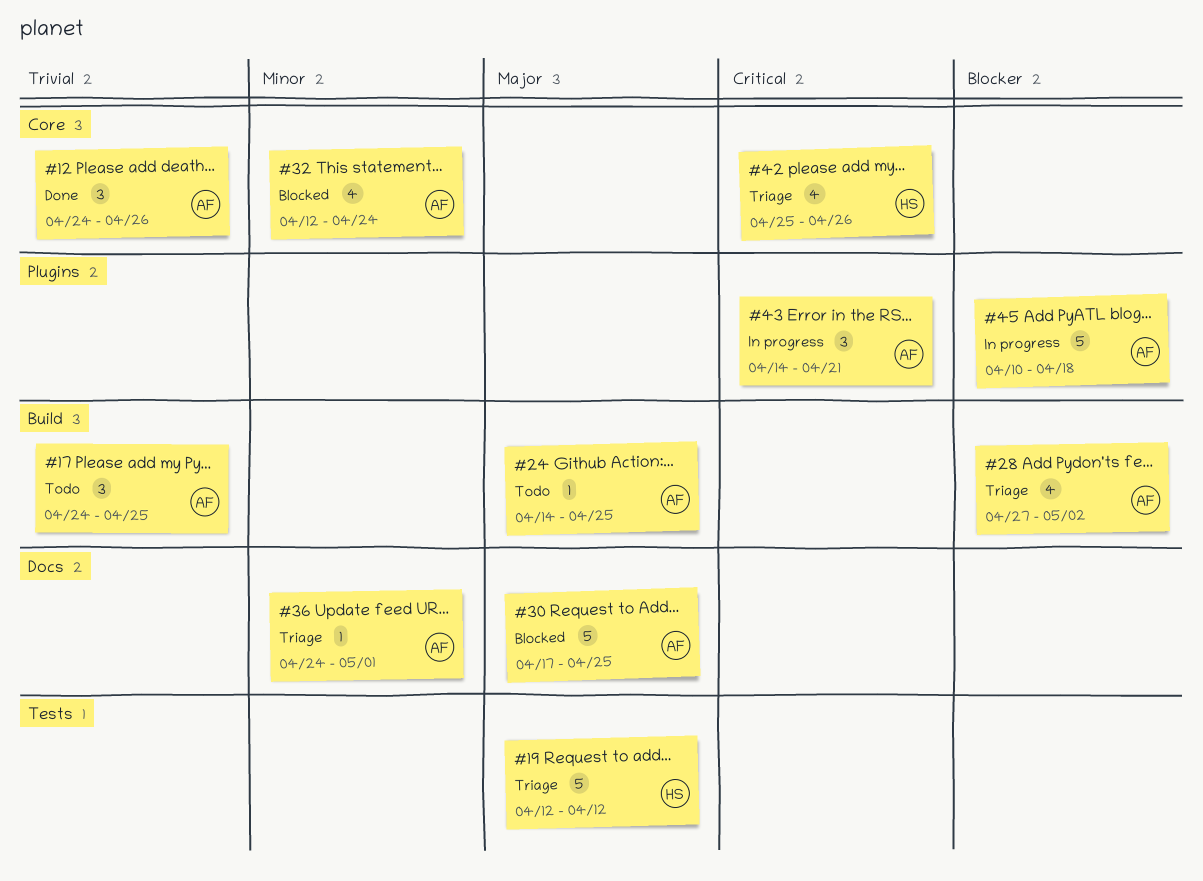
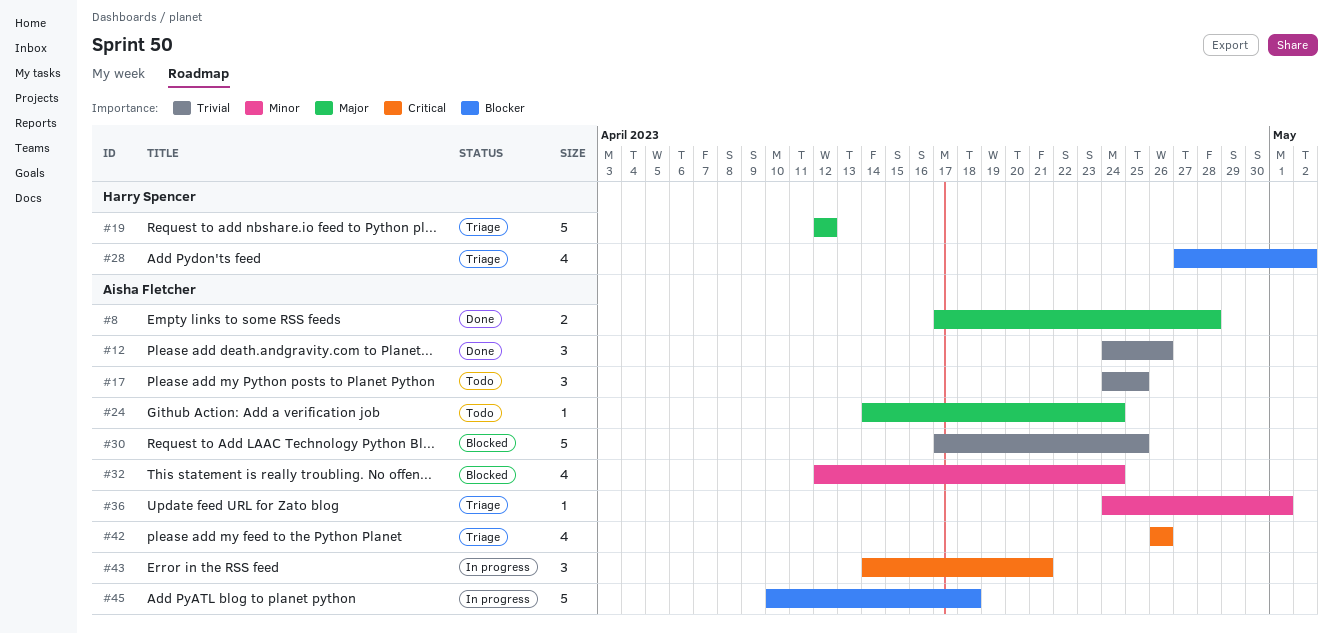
#8: none -> present
#24, due: Apr 25 -> Apr 24
#28, owner: Aisha Fletcher -> Harry Spencer
#30, priority: Major -> Trivial
#42, owner: Harry Spencer -> Aisha Fletcher
#42, start: Apr 25 -> Apr 26

